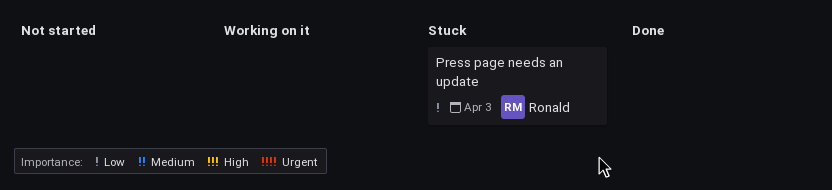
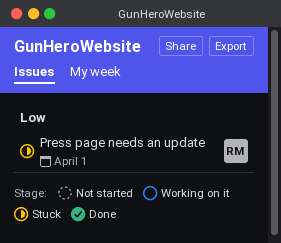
Press page needs an update, due: Apr 3 -> Apr 1

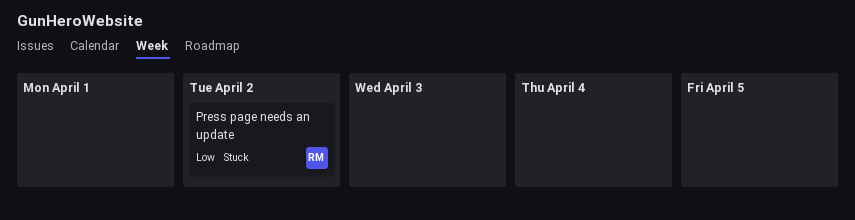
Press page needs an update, due: Apr 1 -> Apr 2

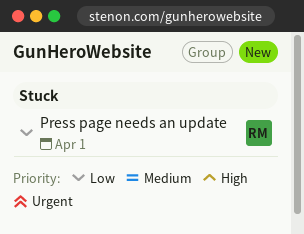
Press page needs an update, due: Apr 2 -> Apr 1

